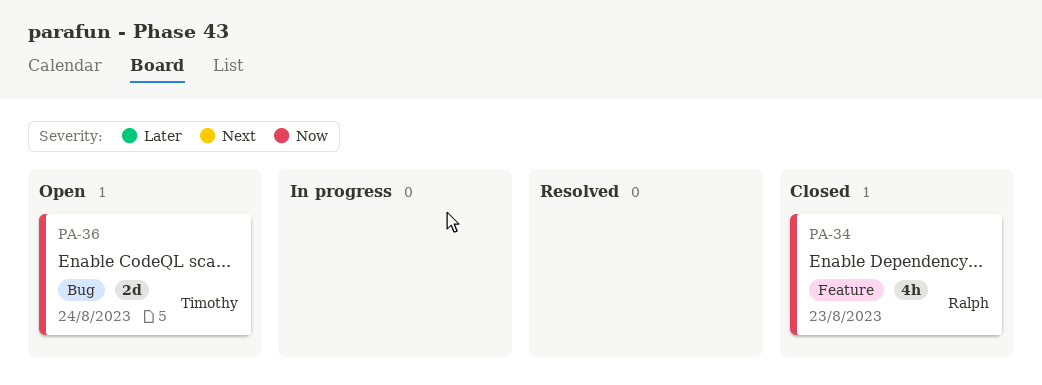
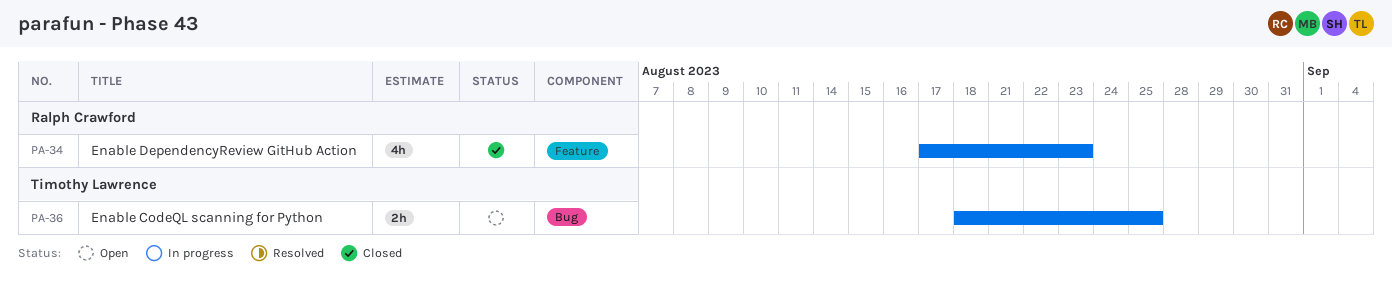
PA-36, estimate: 2d -> 2h
PA-36, due: Aug 24 -> Aug 25

